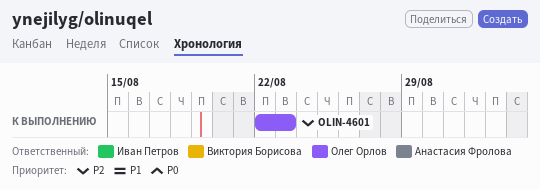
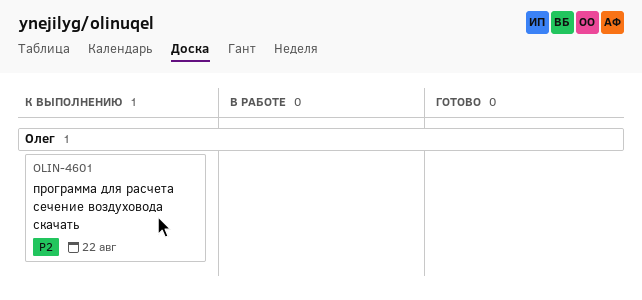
OLIN-4601, due: Aug 23 -> Aug 22

